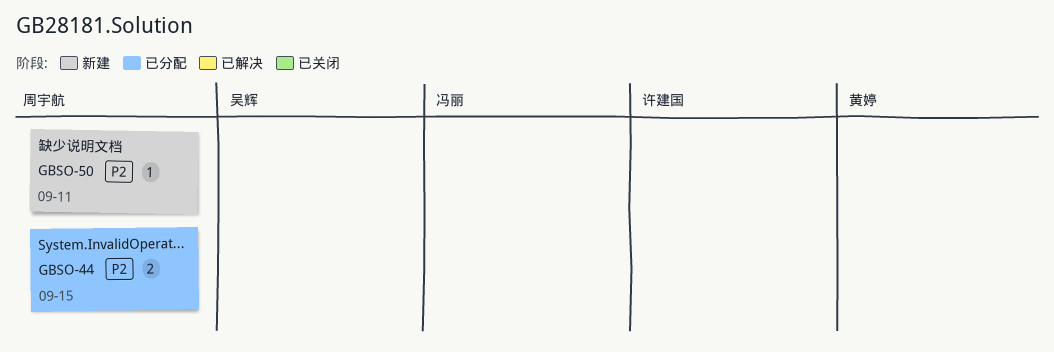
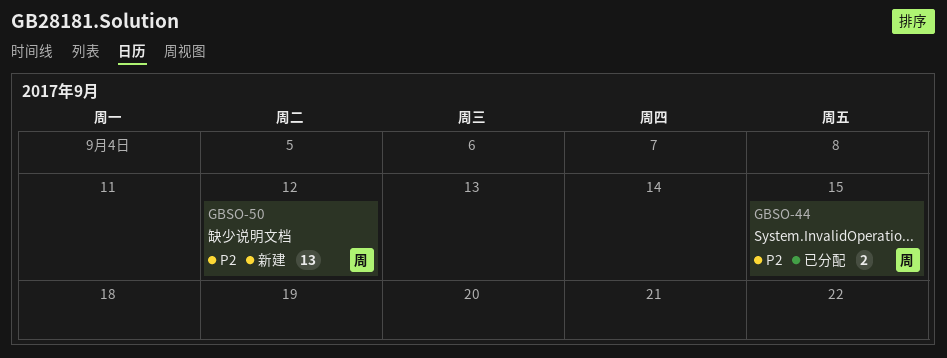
GBSO-50, estimate: 1 -> 13
GBSO-50, due: Sep 11 -> Sep 12

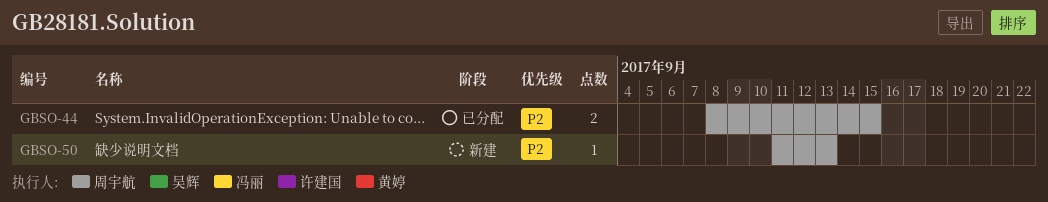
GBSO-50, estimate: 13 -> 1
GBSO-50, due: Sep 12 -> Sep 13

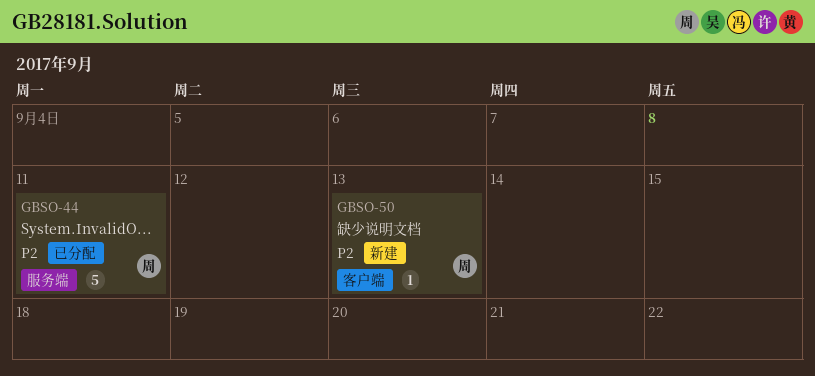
GBSO-44, estimate: 2 -> 5
GBSO-44, due: Sep 15 -> Sep 11

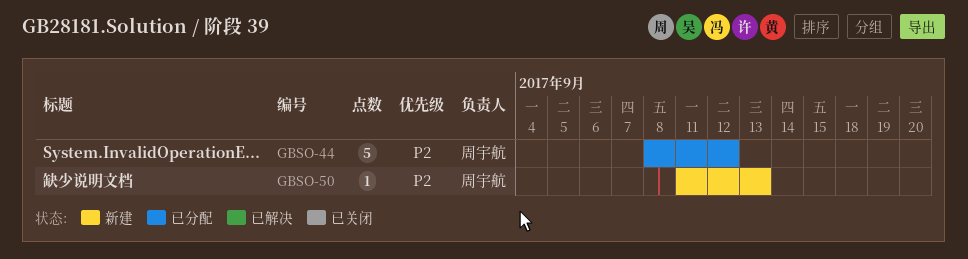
GBSO-44, due: Sep 11 -> Sep 12

